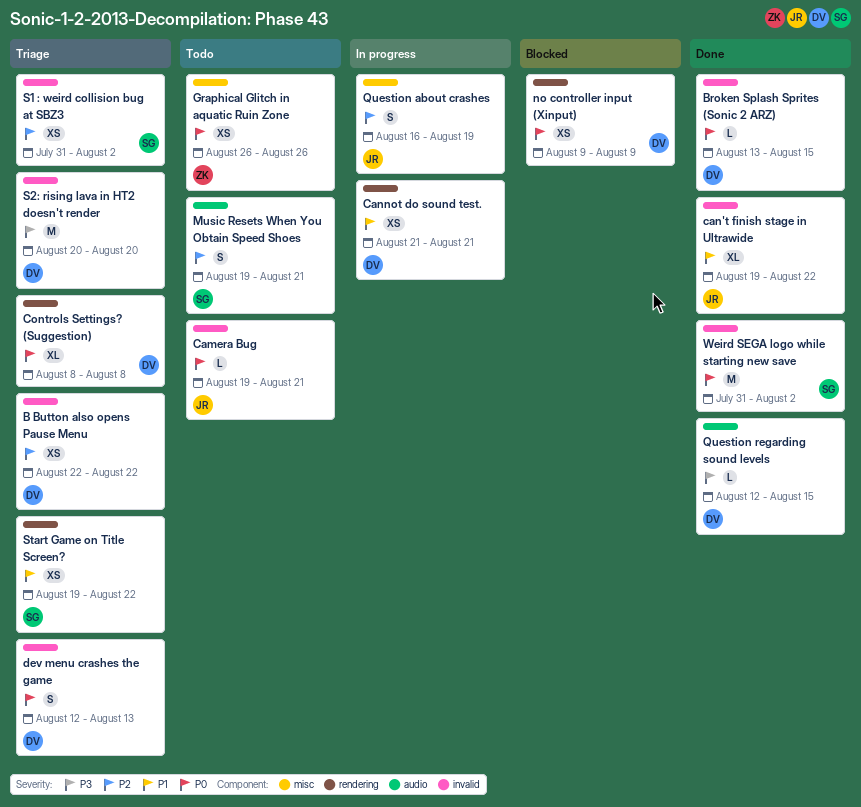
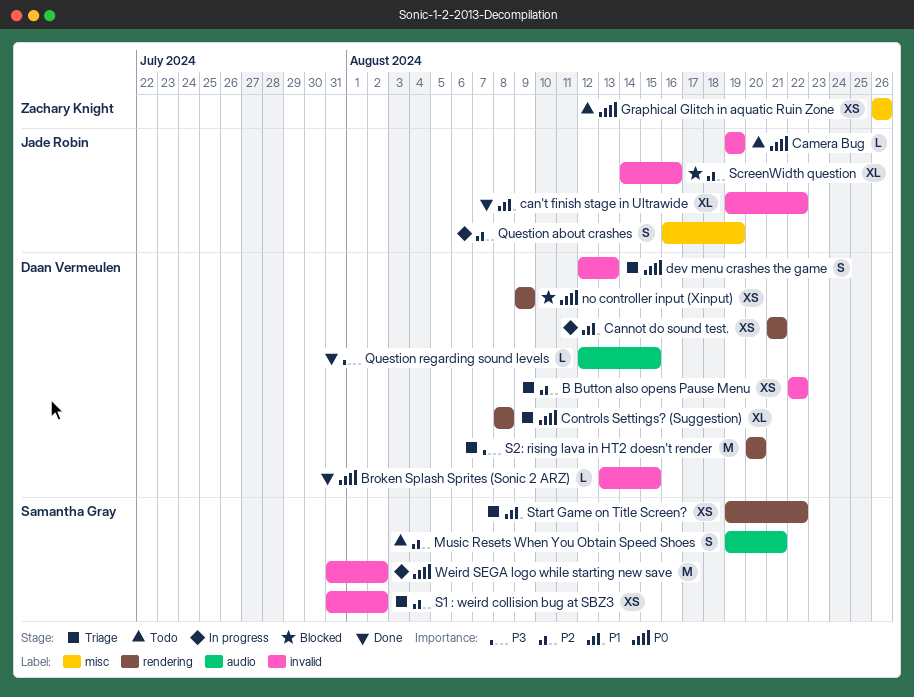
Camera Bug, due: Aug 21 -> Aug 19
S2: rising lava in HT2 doesn't render, label: invalid -> rendering
ScreenWidth question: none -> present
Weird SEGA logo while starting new save, status: Done -> In progress

